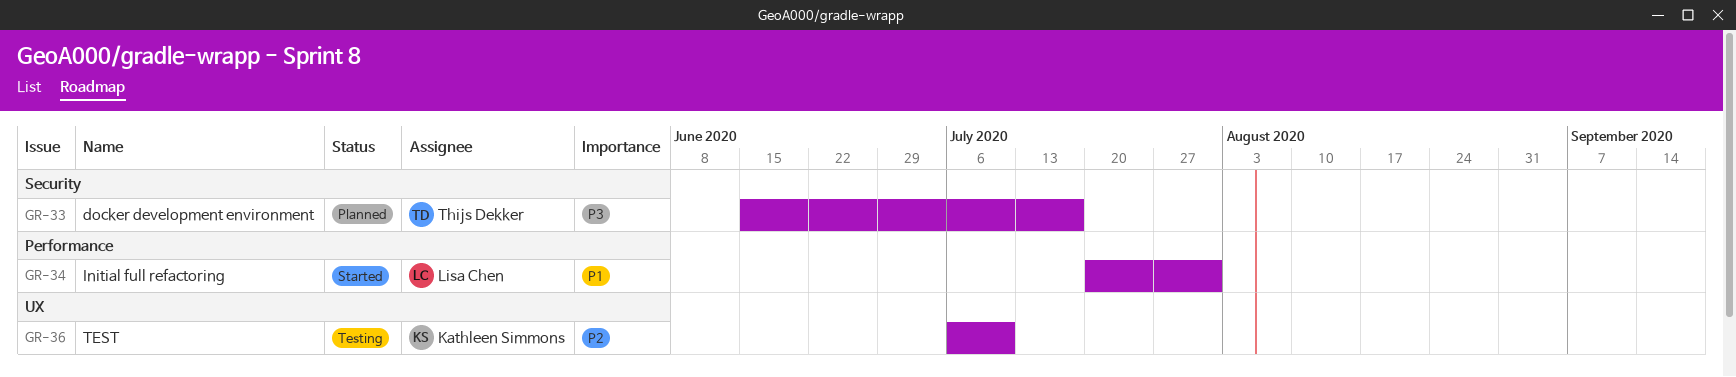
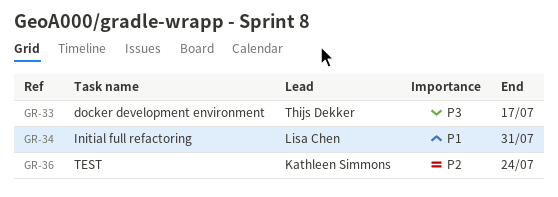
GR-36, due: Jul 10 -> Jul 24

